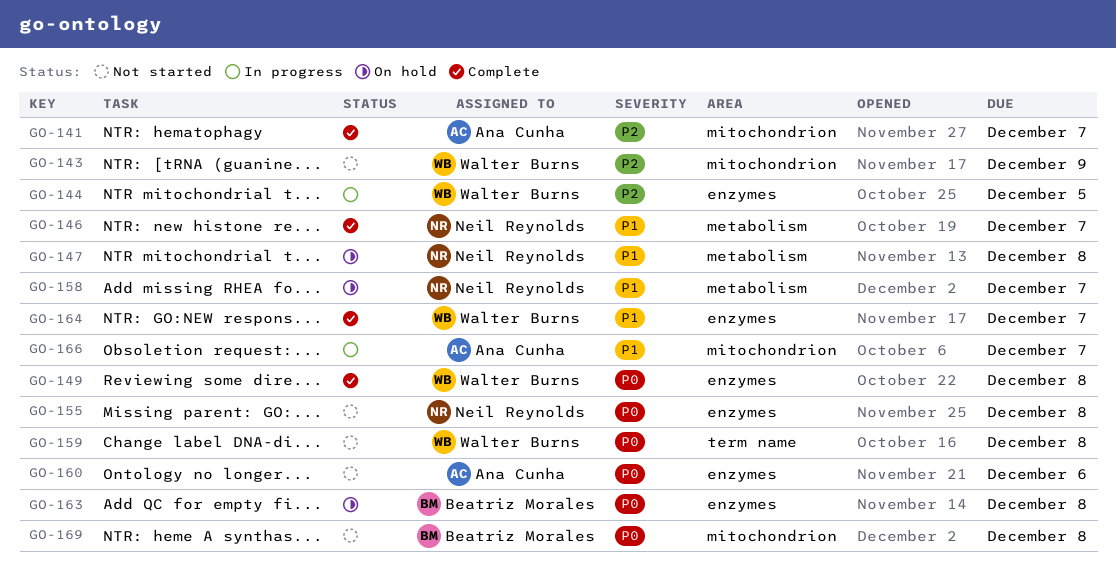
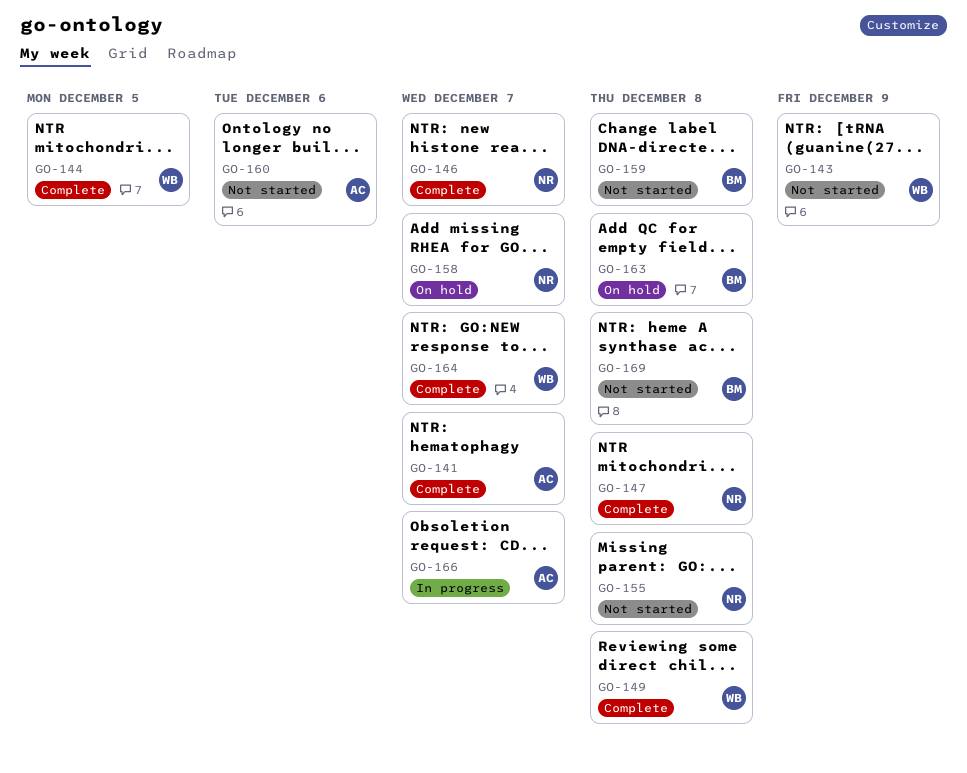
GO-144, status: In progress -> Complete
GO-147, status: On hold -> Complete
GO-159, owner: Walter Burns -> Beatriz Morales

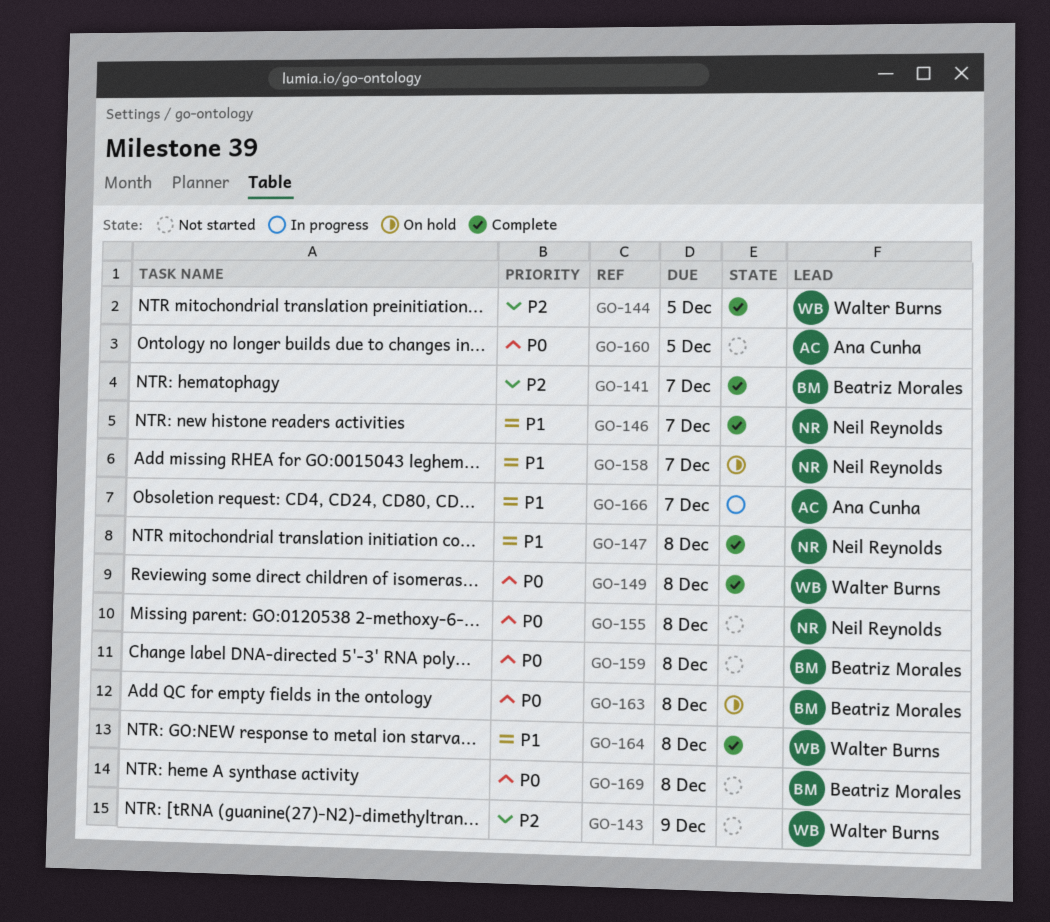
GO-141, owner: Ana Cunha -> Beatriz Morales
GO-160, due: Dec 6 -> Dec 5
GO-164, due: Dec 7 -> Dec 8

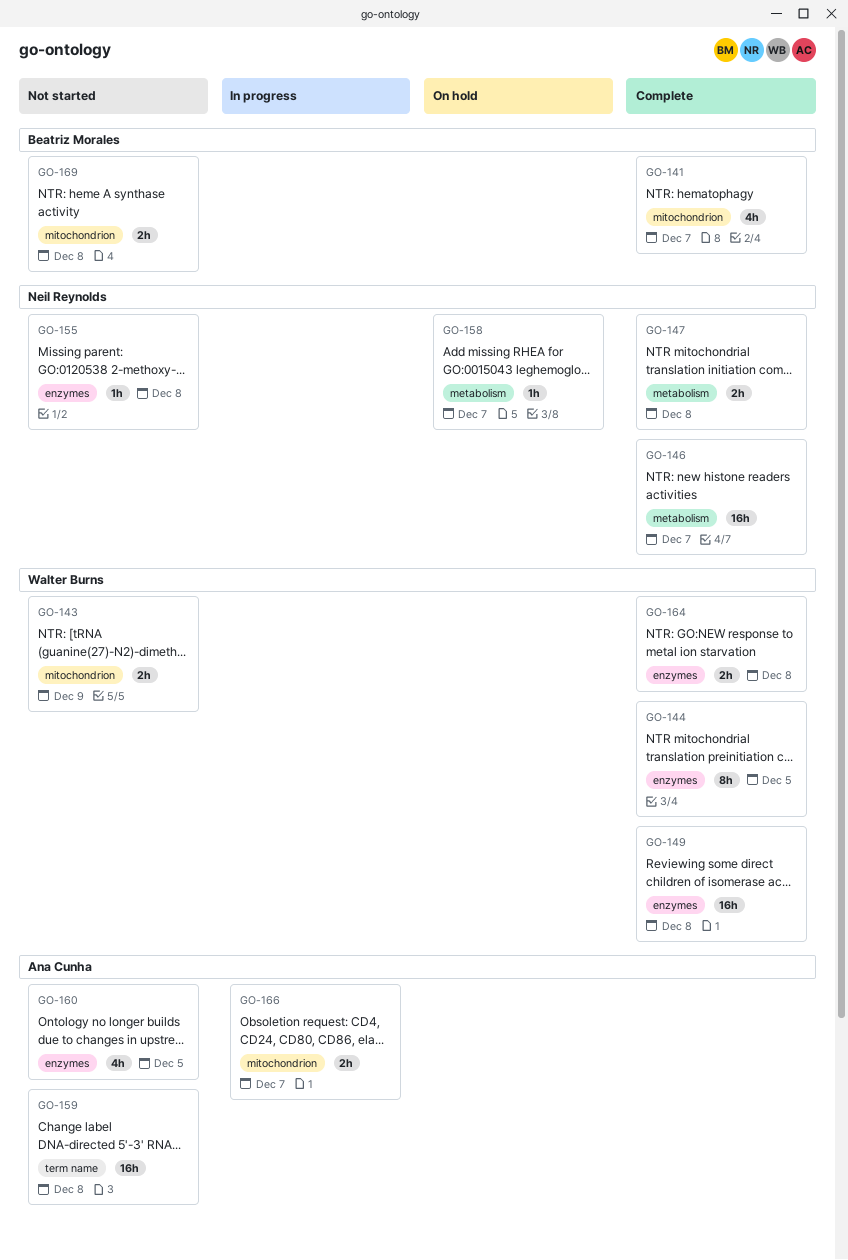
GO-159, owner: Beatriz Morales -> Ana Cunha
GO-163: present -> none

